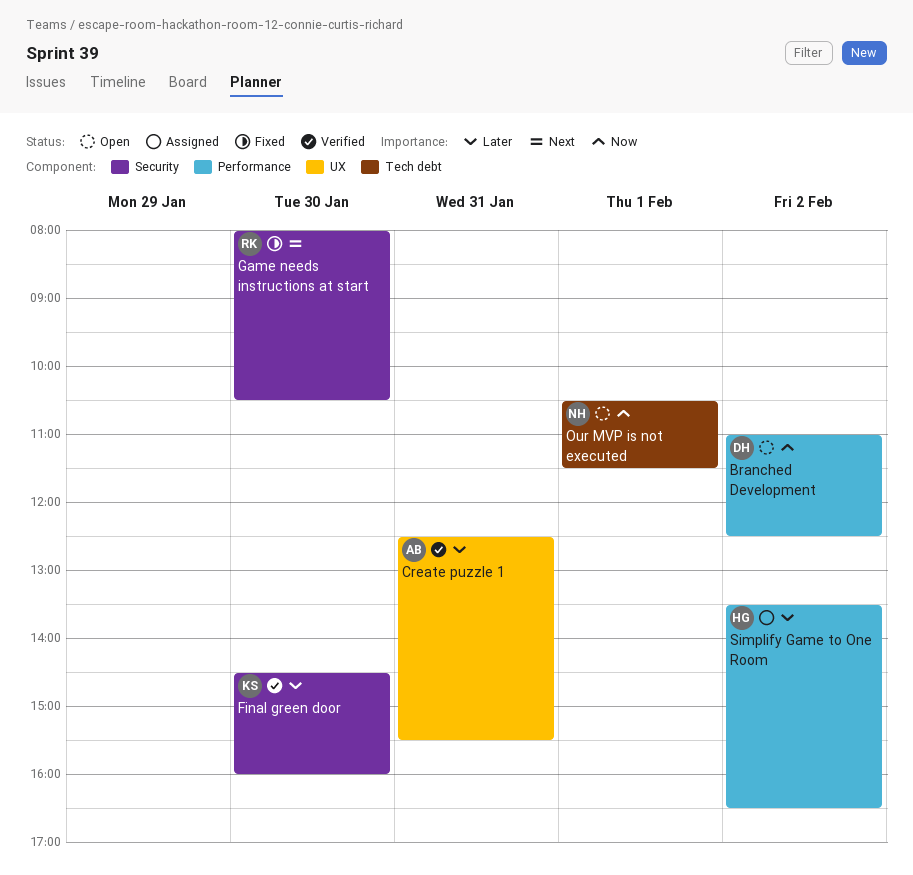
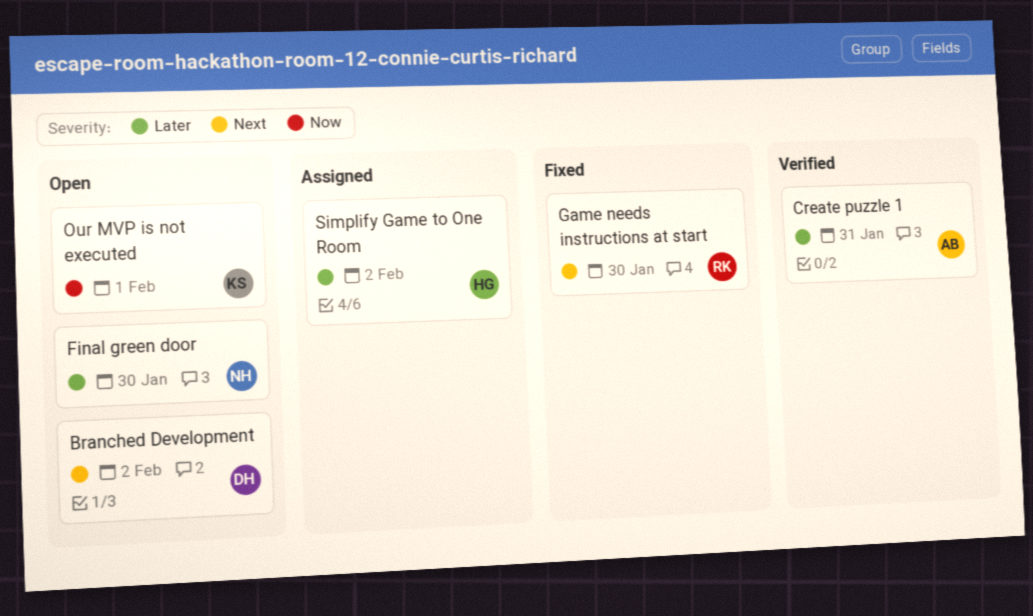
Branched Development, priority: Now -> Next
Final green door, status: Verified -> Open
Final green door, owner: KS -> NH
Our MVP is not executed, owner: NH -> KS

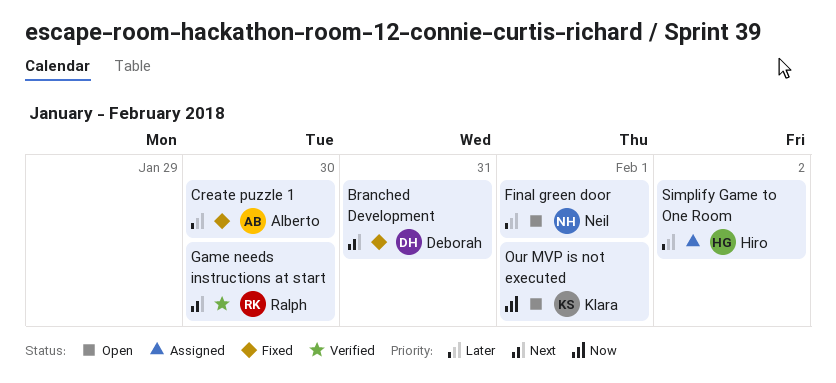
Branched Development, status: Open -> Fixed
Branched Development, day: Feb 2 -> Jan 31
Create puzzle 1, status: Verified -> Fixed
Create puzzle 1, day: Jan 31 -> Jan 30
Final green door, day: Jan 30 -> Feb 1
Game needs instructions at start, status: Fixed -> Verified

